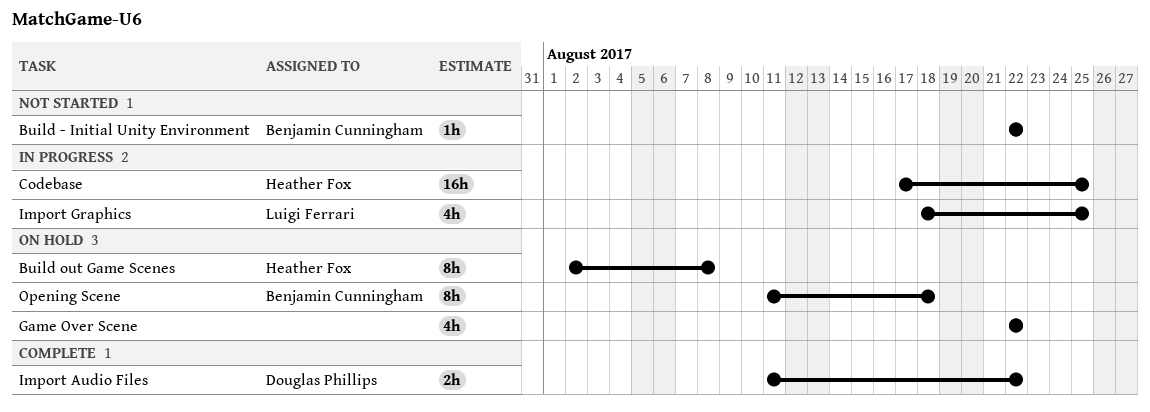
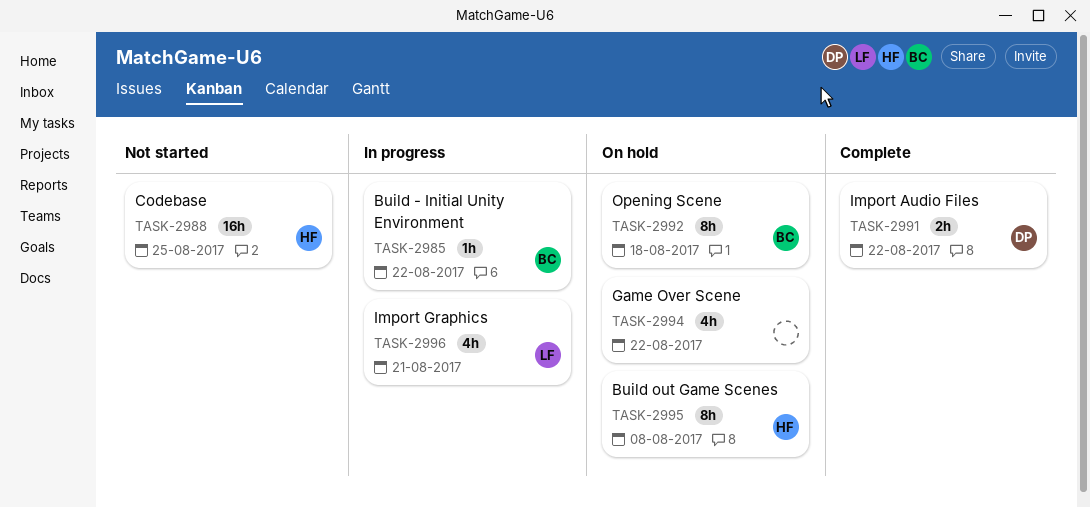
Build - Initial Unity Environment, status: Not started -> In progress
Codebase, status: In progress -> Not started
Import Graphics, due: Aug 25 -> Aug 21

